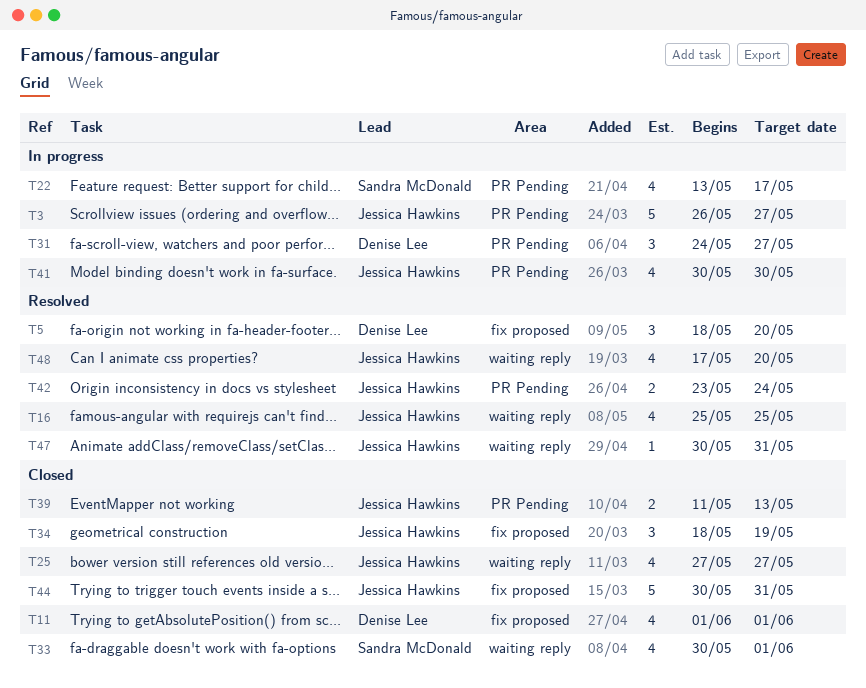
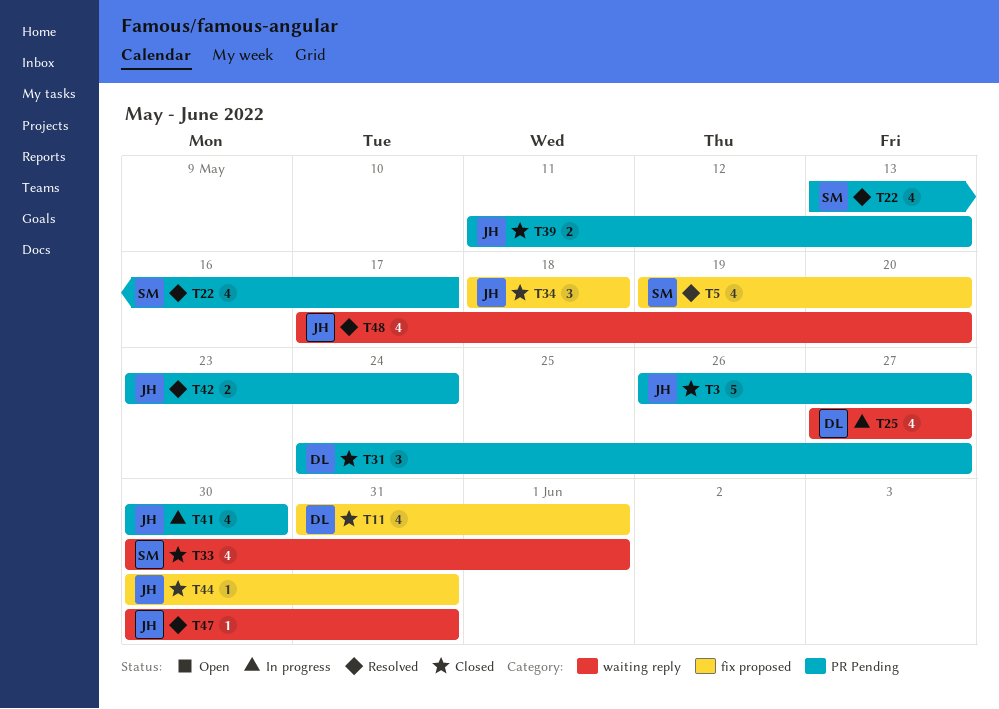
T3, status: In progress -> Closed
T5, owner: Denise Lee -> Sandra McDonald
T5, estimate: 3 -> 4
T5, start: May 18 -> May 19
T11, start: Jun 1 -> May 31
T16: present -> none
T22, status: In progress -> Resolved
T25, status: Closed -> In progress
T25, owner: Jessica Hawkins -> Denise Lee
T31, status: In progress -> Closed
T34, due: May 19 -> May 18
T44, estimate: 5 -> 1

